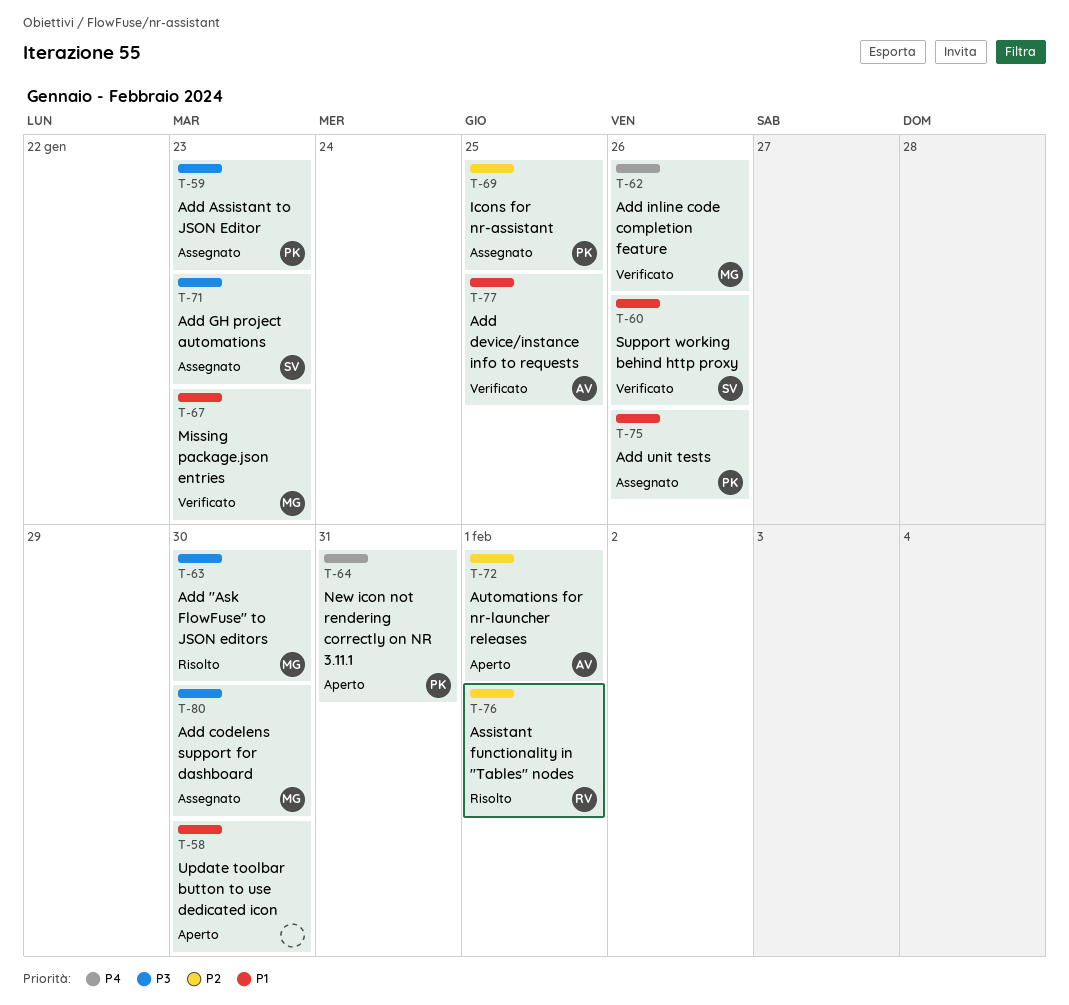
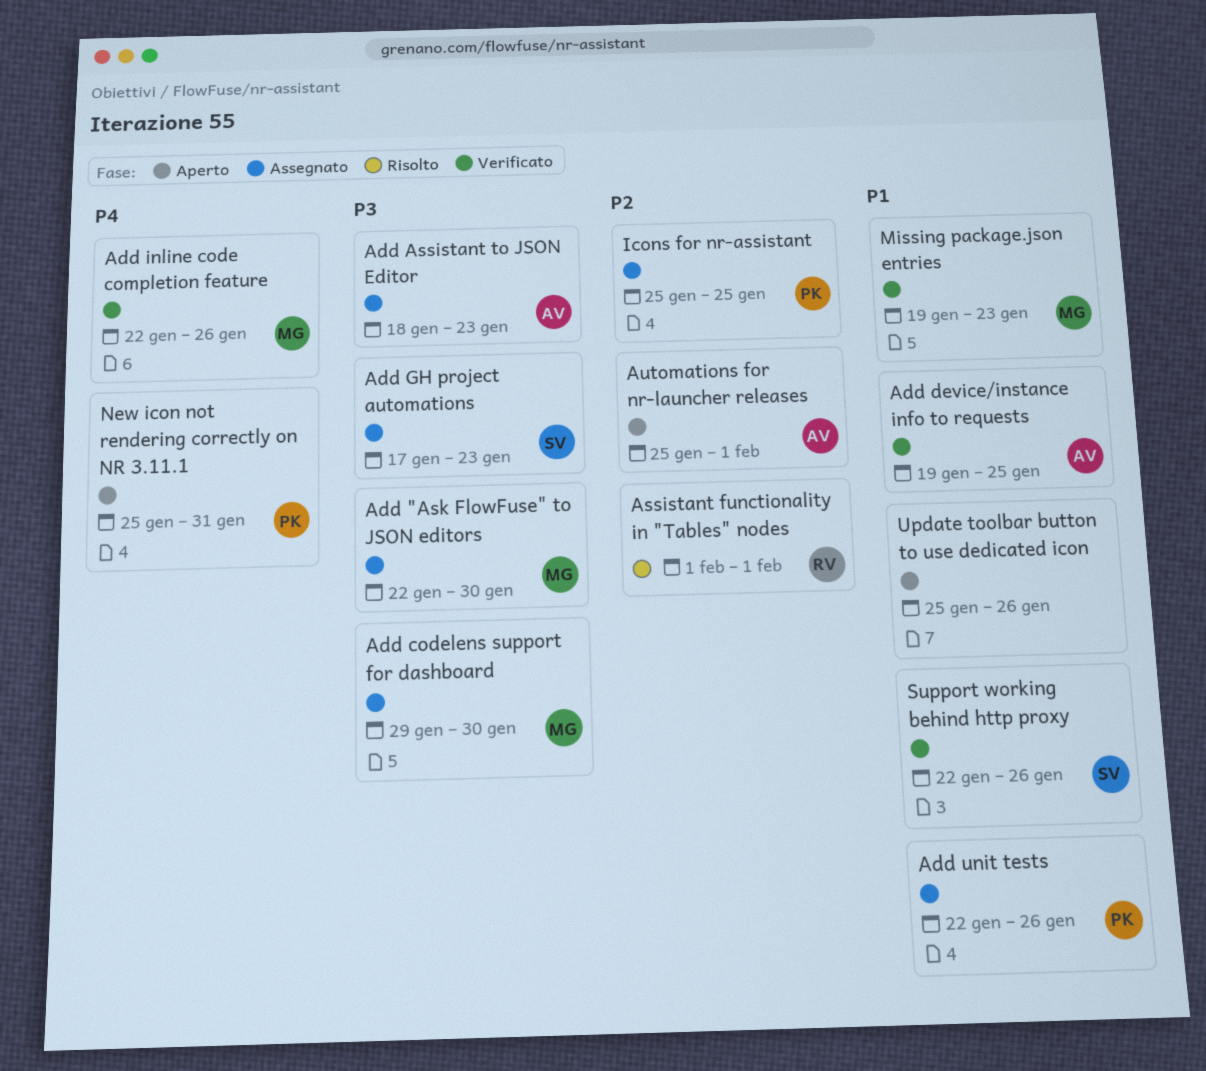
Add "Ask FlowFuse" to JSON editors, status: Risolto -> Assegnato
Add Assistant to JSON Editor, owner: PK -> AV
Update toolbar button to use dedicated icon, due: Jan 30 -> Jan 26

